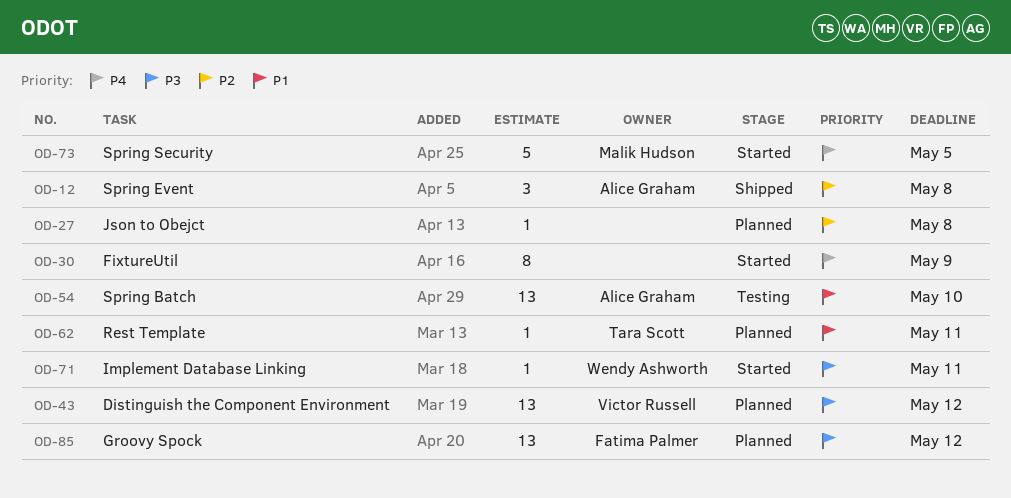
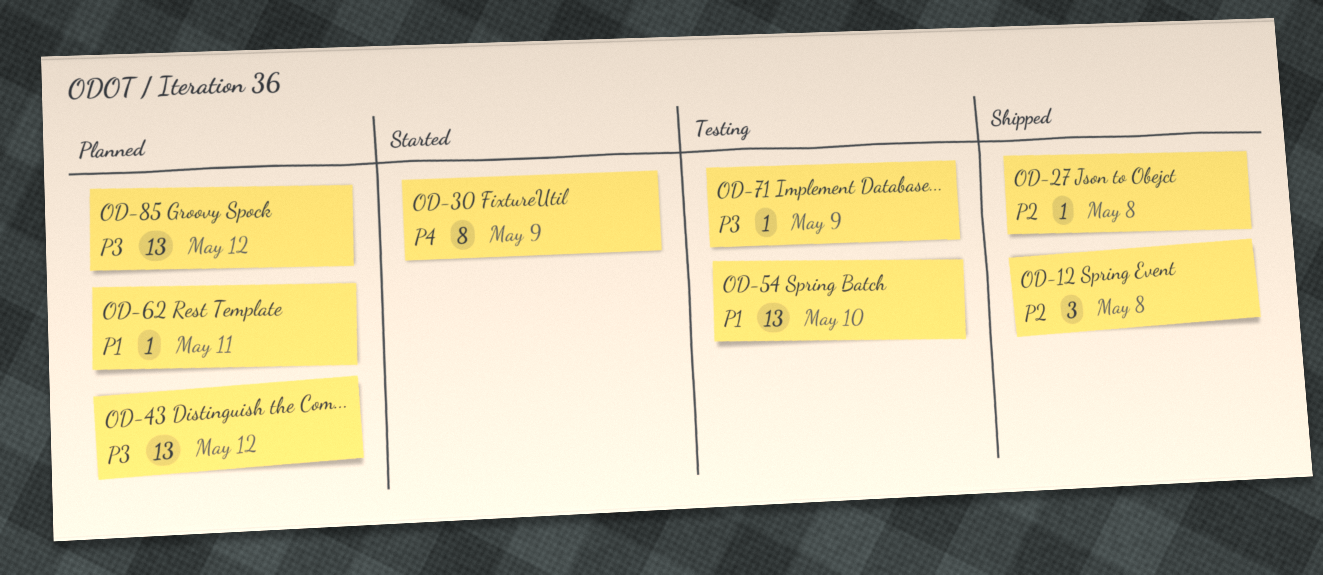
OD-27, status: Planned -> Shipped
OD-71, status: Started -> Testing
OD-71, due: May 11 -> May 9
OD-73: present -> none

